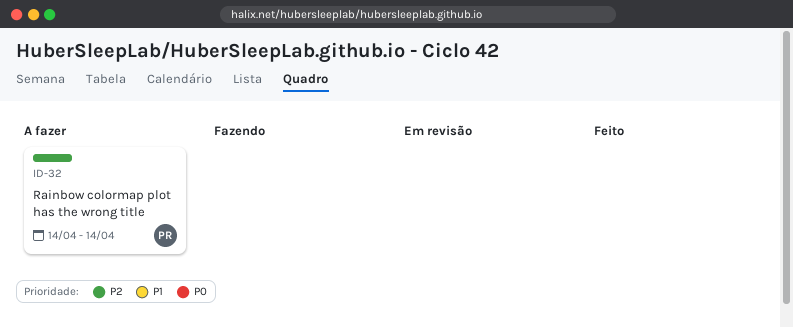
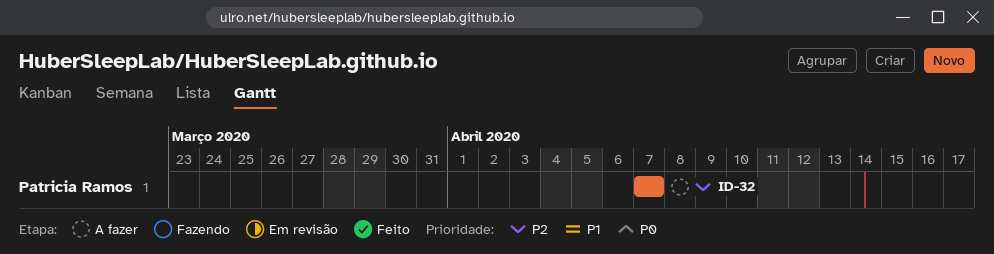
ID-32, start: Apr 14 -> Apr 7
ID-32, due: Apr 14 -> Apr 7

